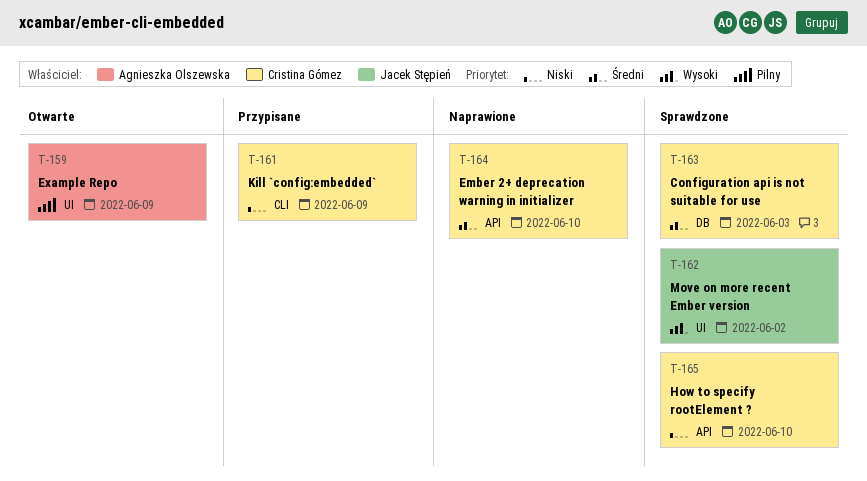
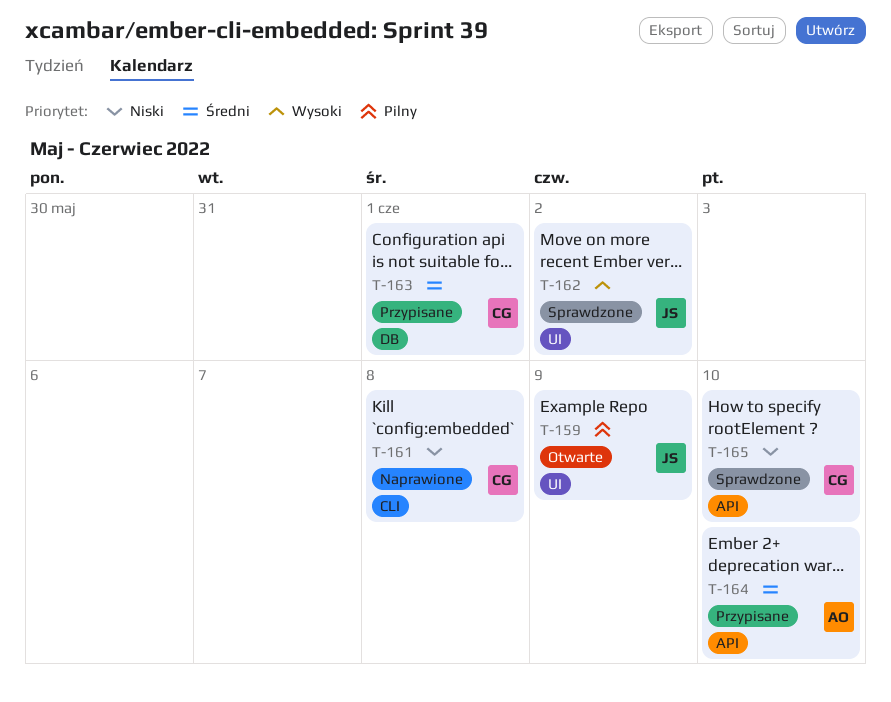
T-159, owner: Agnieszka Olszewska -> Jacek Stępień
T-161, status: Przypisane -> Naprawione
T-161, due: Jun 9 -> Jun 8
T-163, status: Sprawdzone -> Przypisane
T-163, due: Jun 3 -> Jun 1
T-164, status: Naprawione -> Przypisane
T-164, owner: Cristina Gómez -> Agnieszka Olszewska

